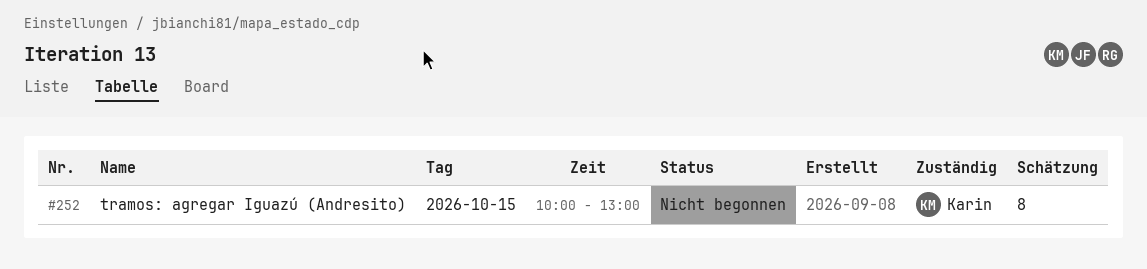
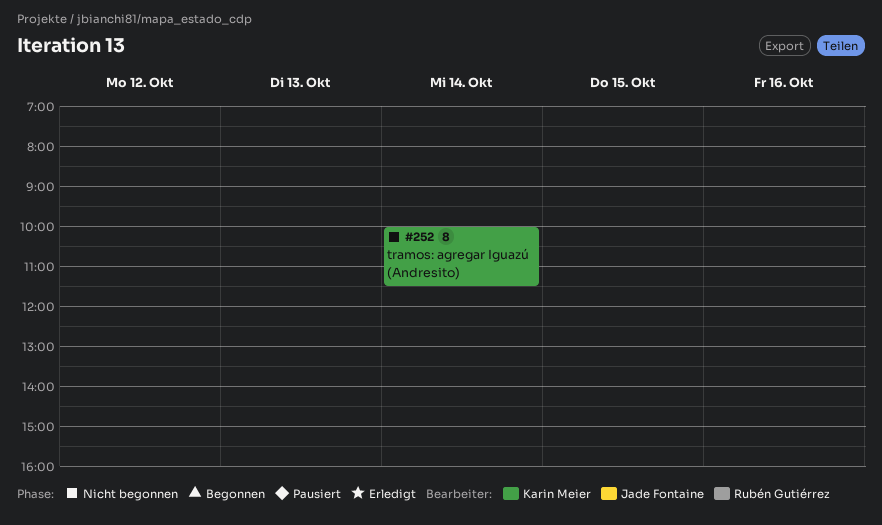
#252, day: Oct 15 -> Oct 14
#252, ends: 13:00 -> 11:30

